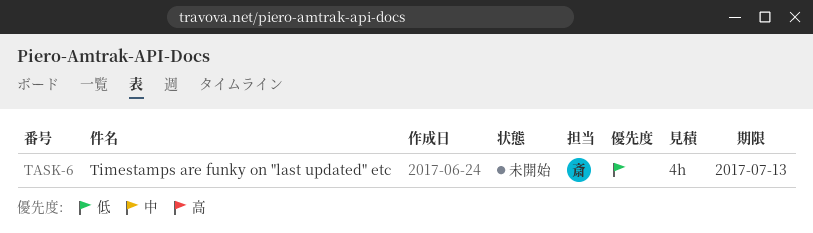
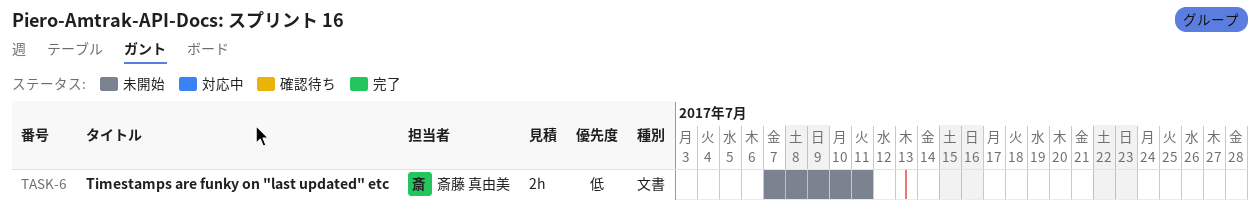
TASK-6, estimate: 4h -> 2h
TASK-6, due: Jul 13 -> Jul 11

